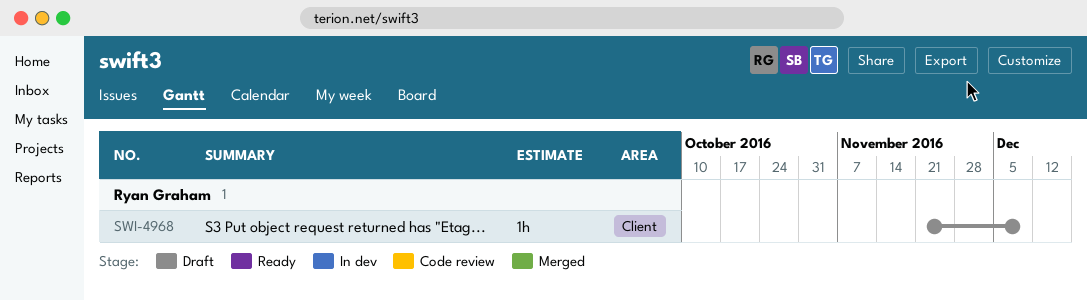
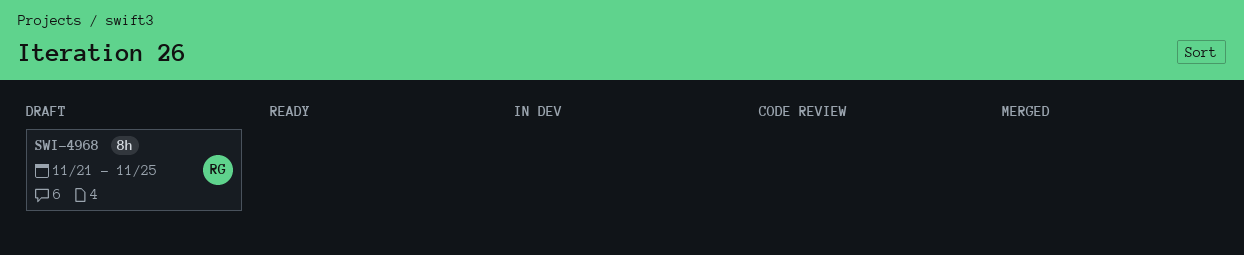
SWI-4968, estimate: 1h -> 8h
SWI-4968, due: Dec 9 -> Nov 25

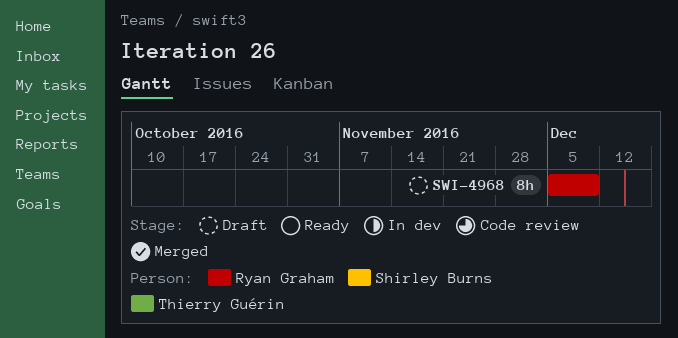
SWI-4968, start: Nov 21 -> Dec 5
SWI-4968, due: Nov 25 -> Dec 9

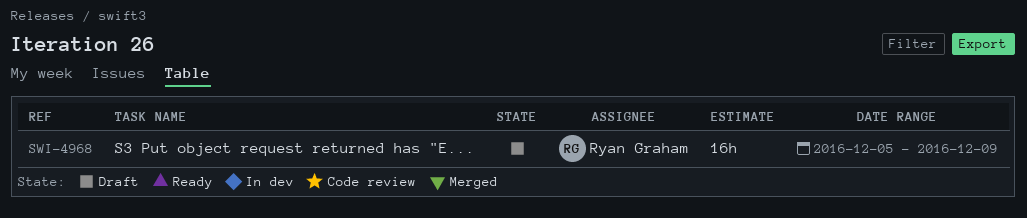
SWI-4968, estimate: 8h -> 16h

